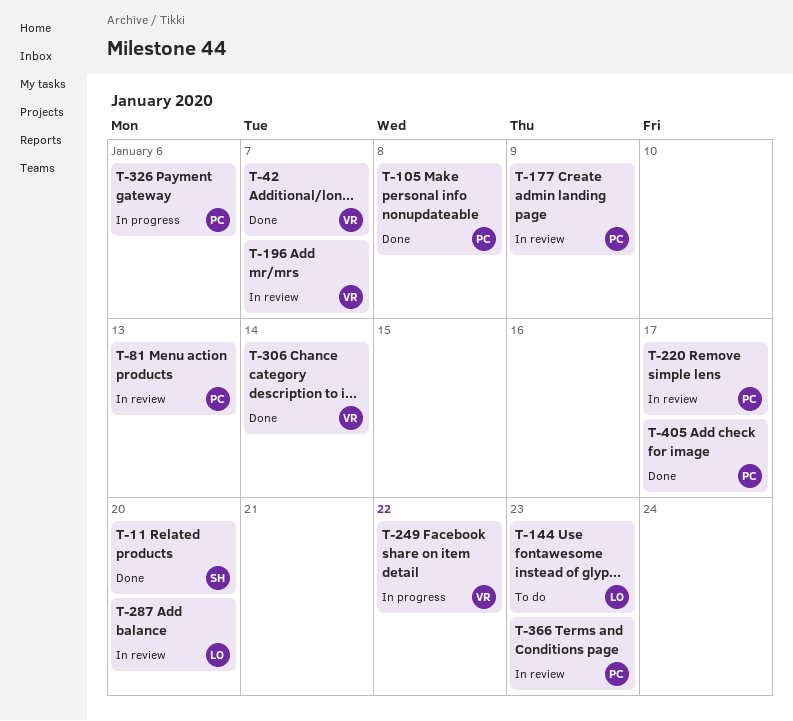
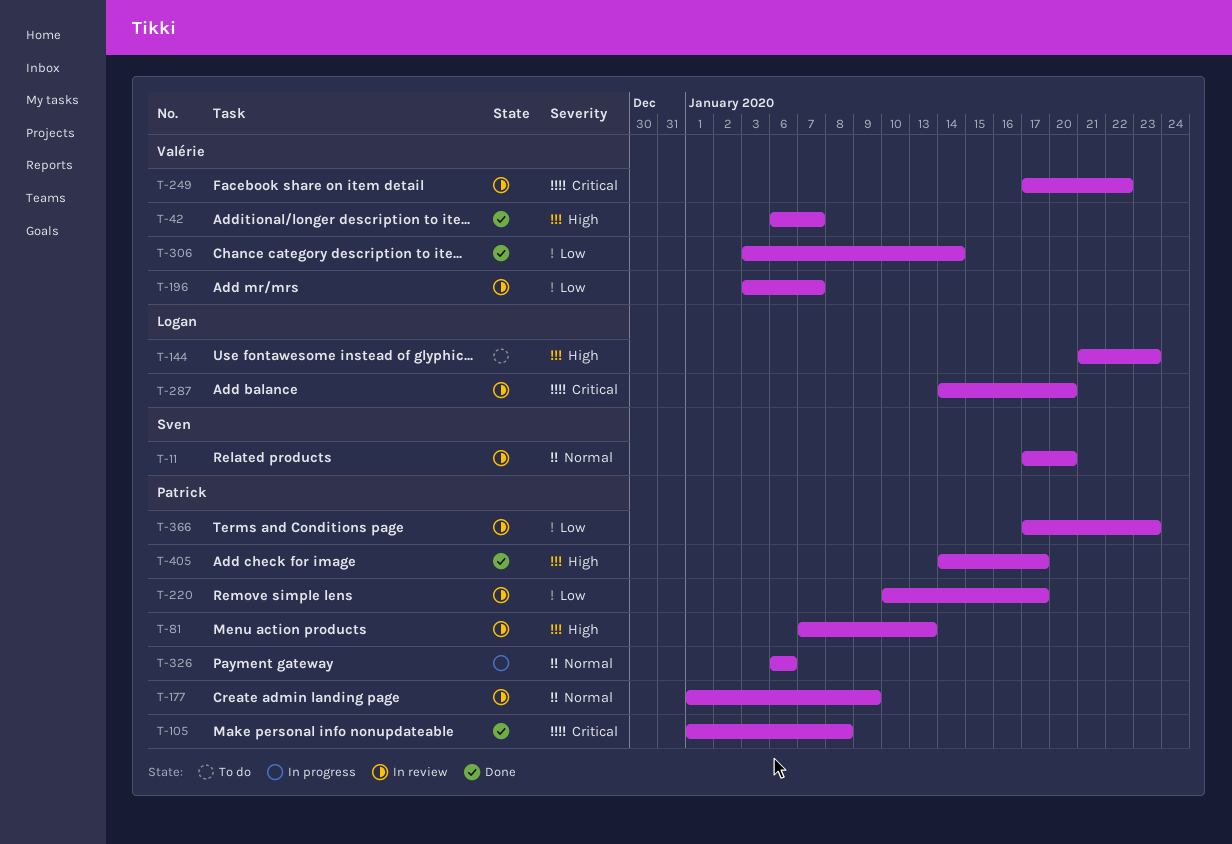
T-11, status: Done -> In review
T-249, status: In progress -> In review

